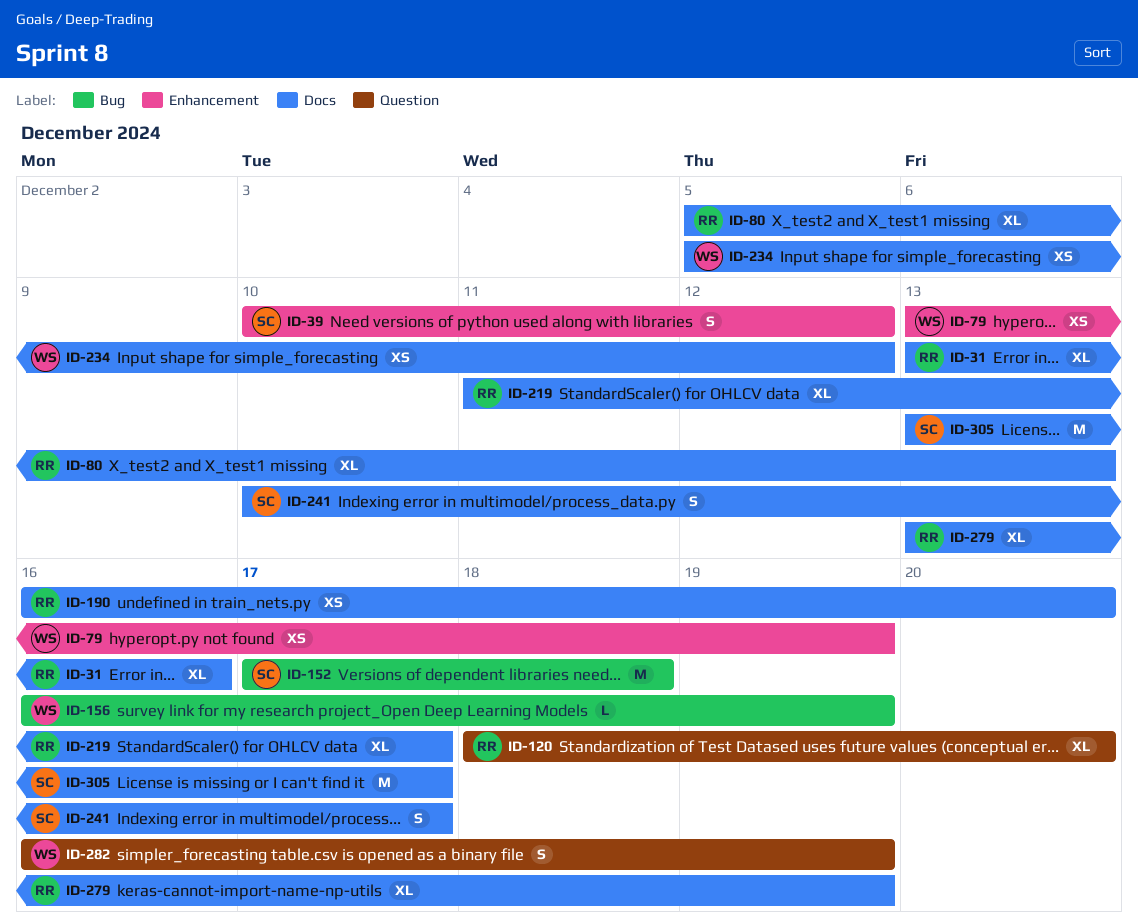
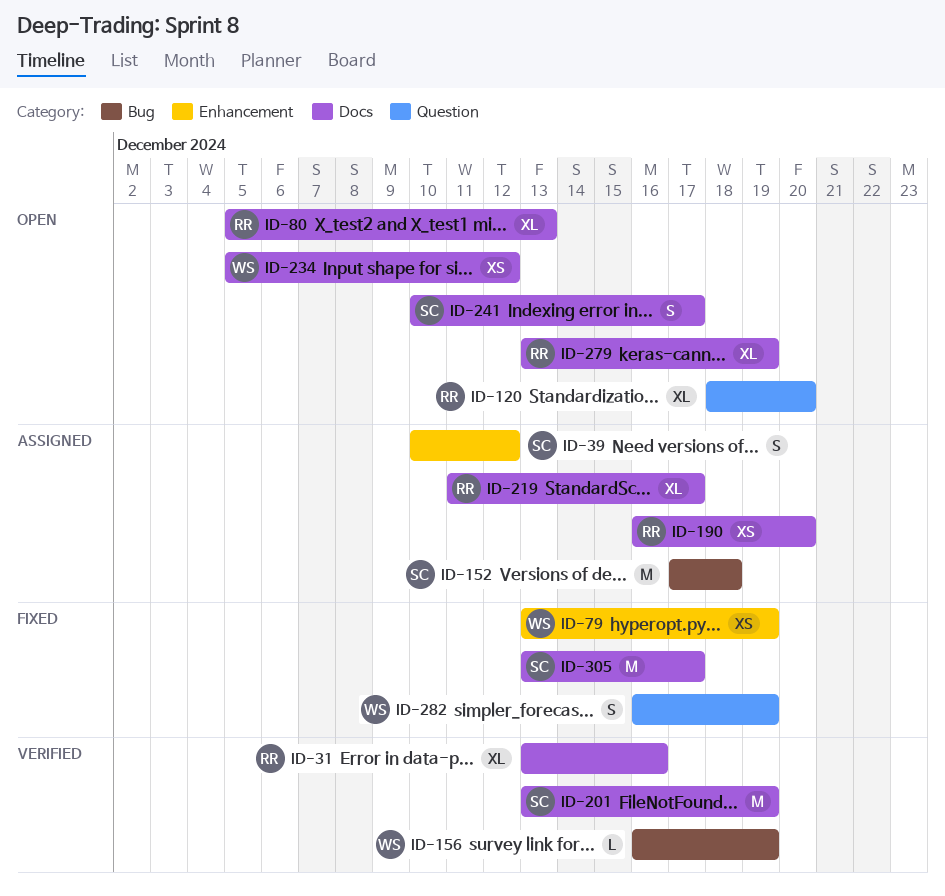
ID-201: none -> present

